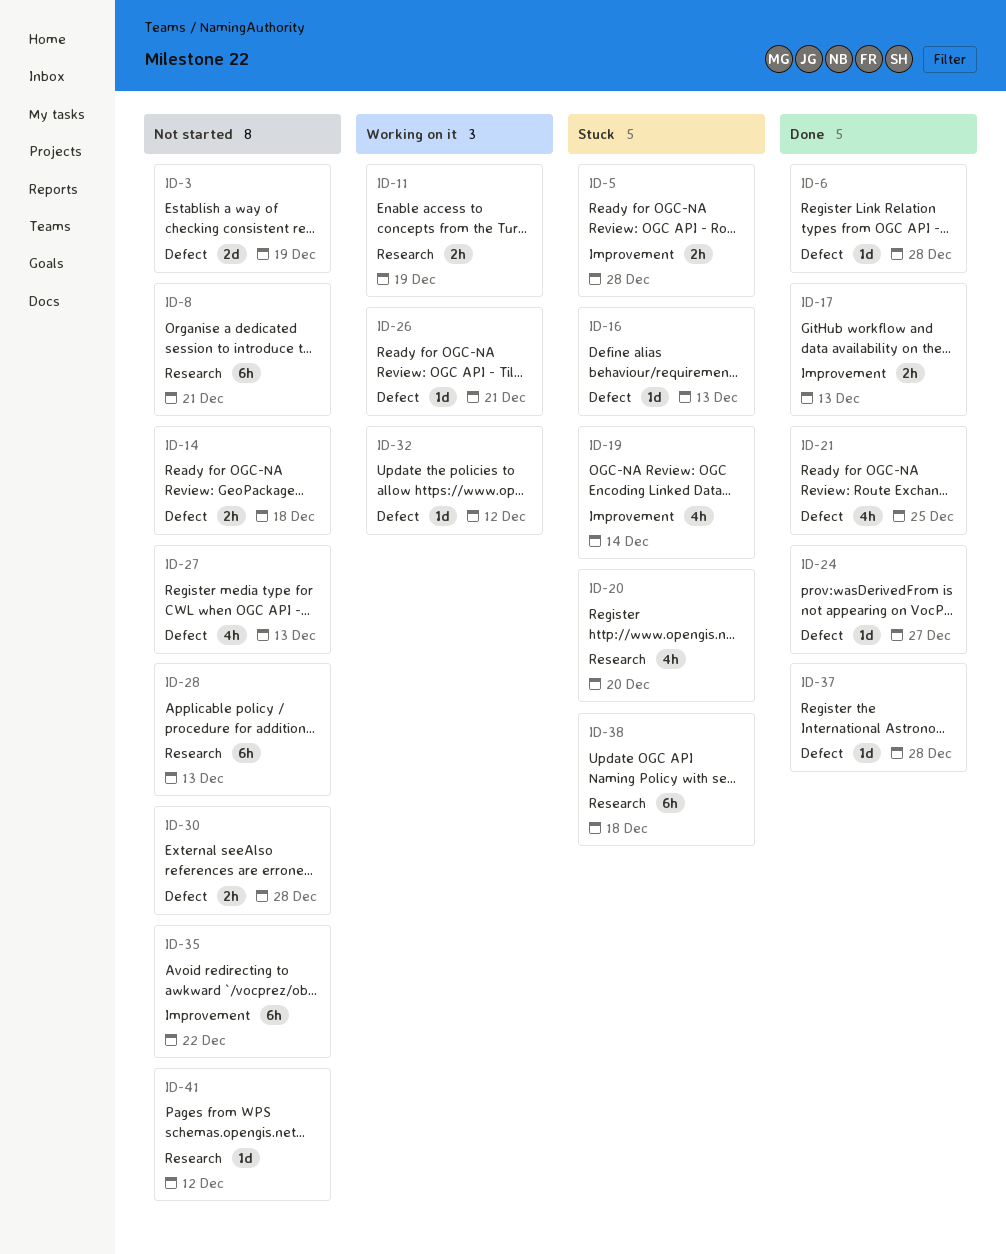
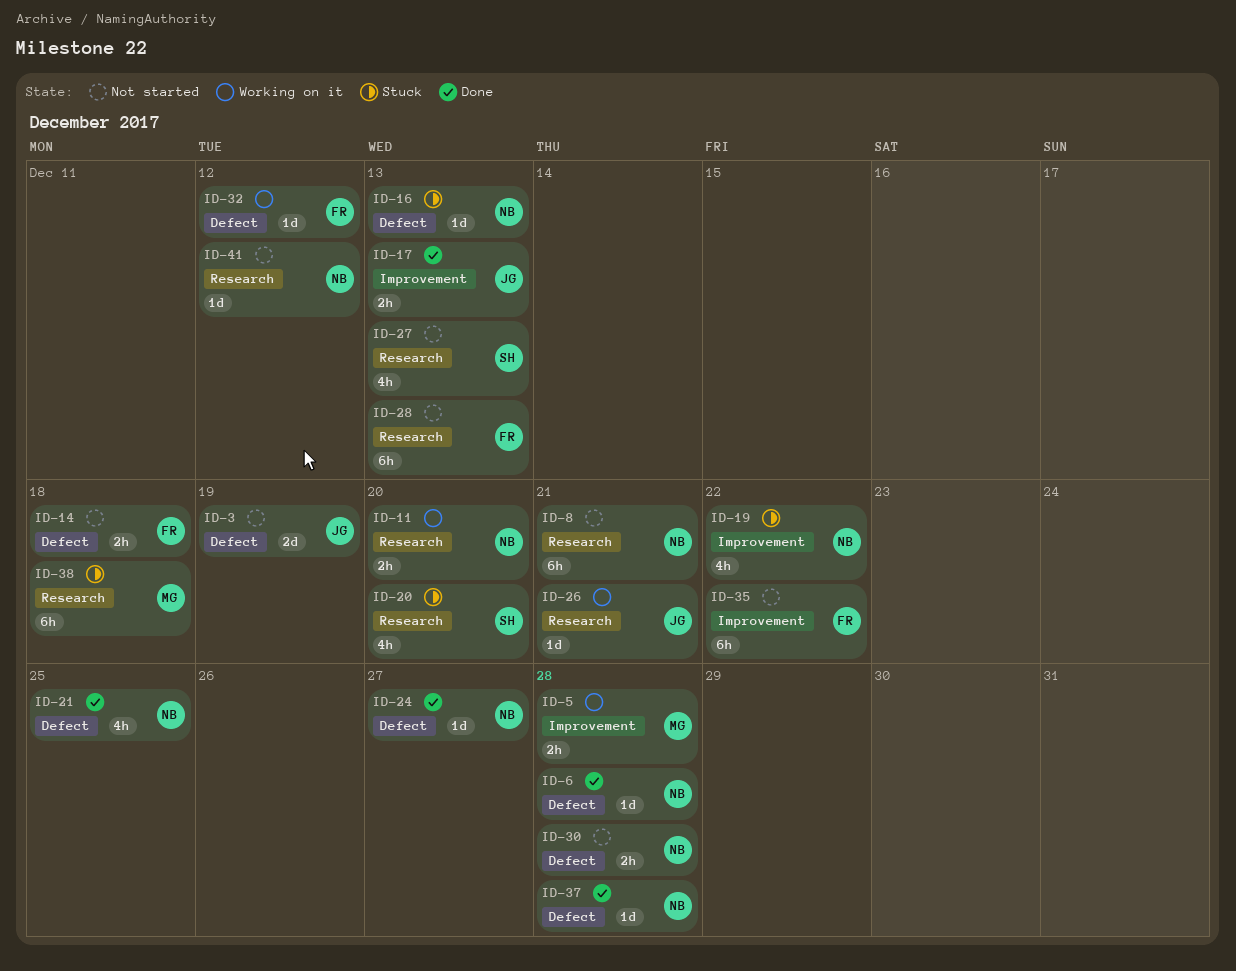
ID-5, status: Stuck -> Working on it
ID-11, due: Dec 19 -> Dec 20
ID-19, due: Dec 14 -> Dec 22
ID-26, label: Defect -> Research
ID-27, label: Defect -> Research

